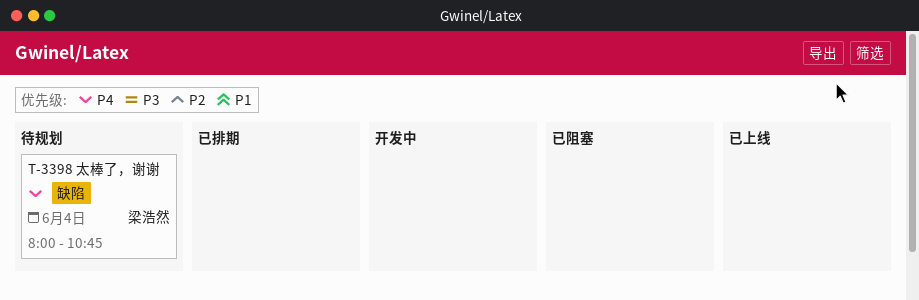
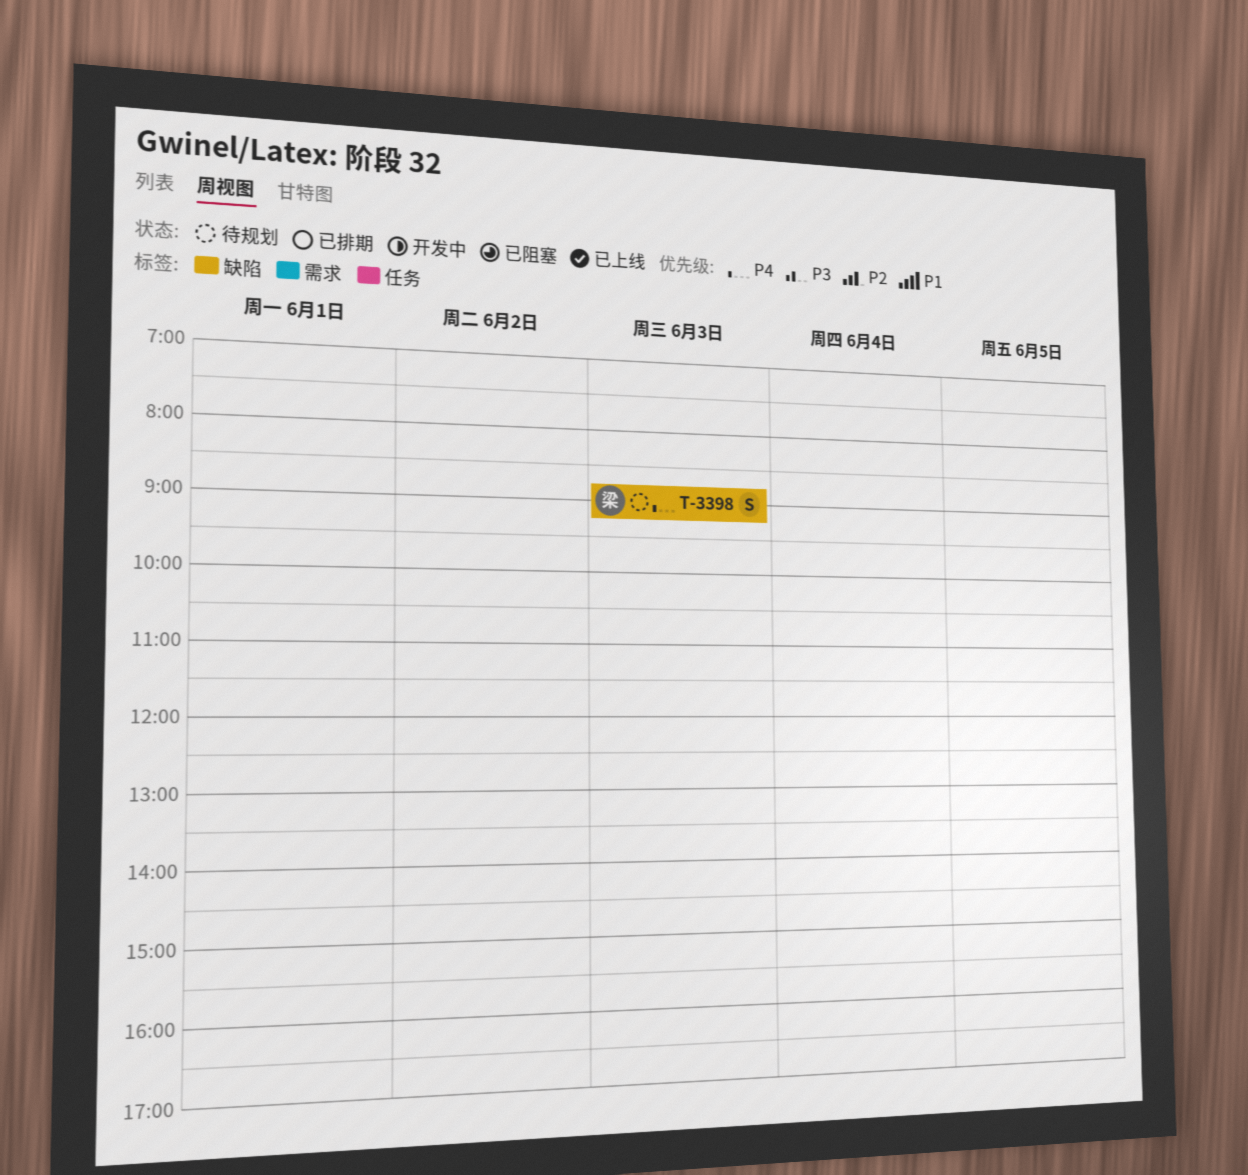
T-3398, day: Jun 4 -> Jun 3
T-3398, begins: 08:00 -> 08:45
T-3398, ends: 10:45 -> 09:15

